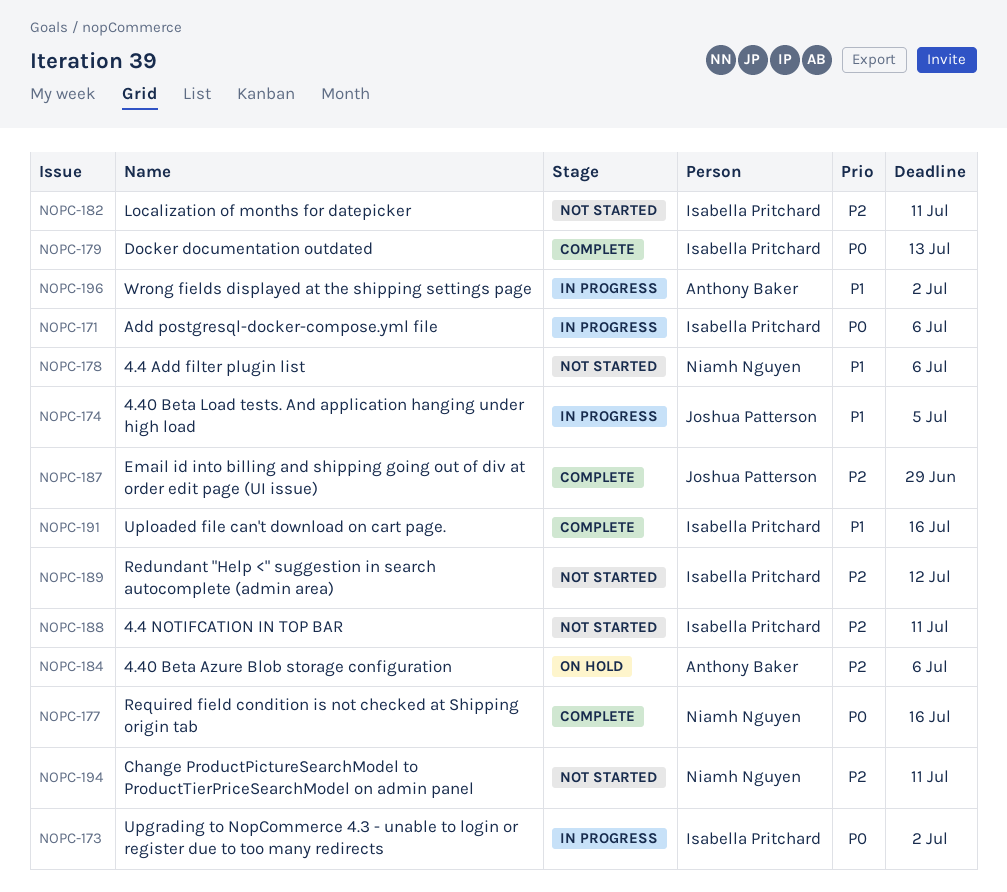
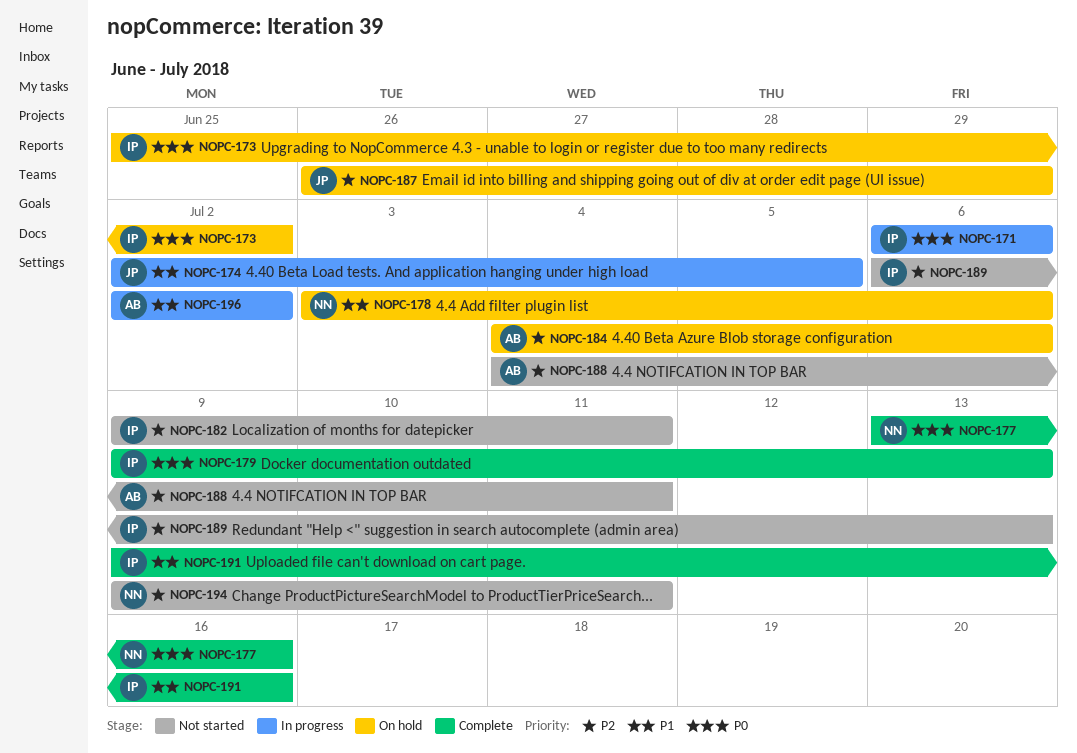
NOPC-173, status: In progress -> On hold
NOPC-178, status: Not started -> On hold
NOPC-187, status: Complete -> On hold
NOPC-188, owner: Isabella Pritchard -> Anthony Baker
NOPC-189, due: Jul 12 -> Jul 13

